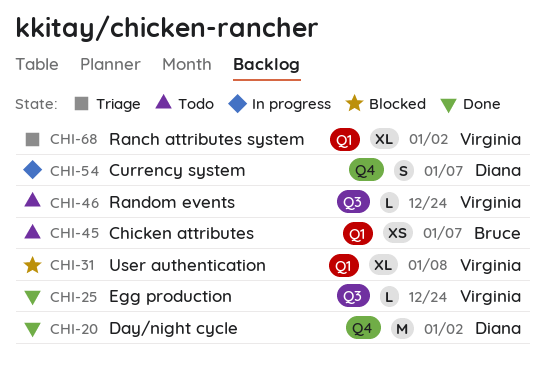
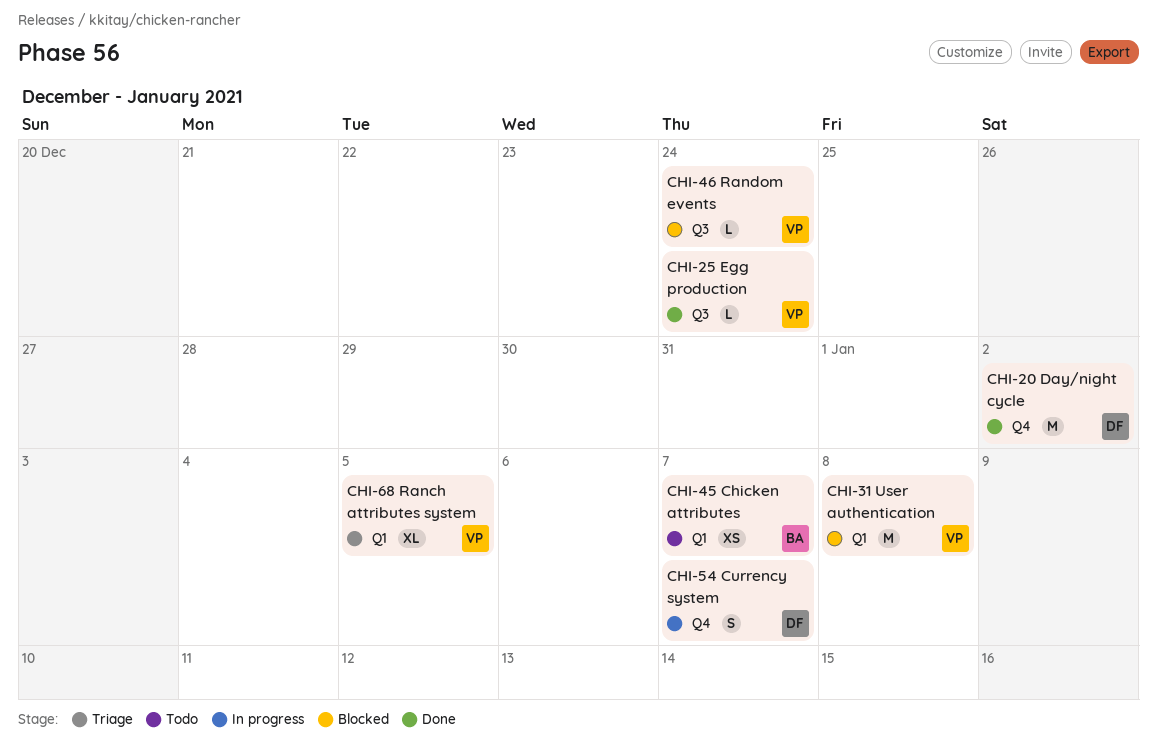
CHI-31, estimate: XL -> M
CHI-46, status: Todo -> Blocked
CHI-68, due: Jan 2 -> Jan 5

